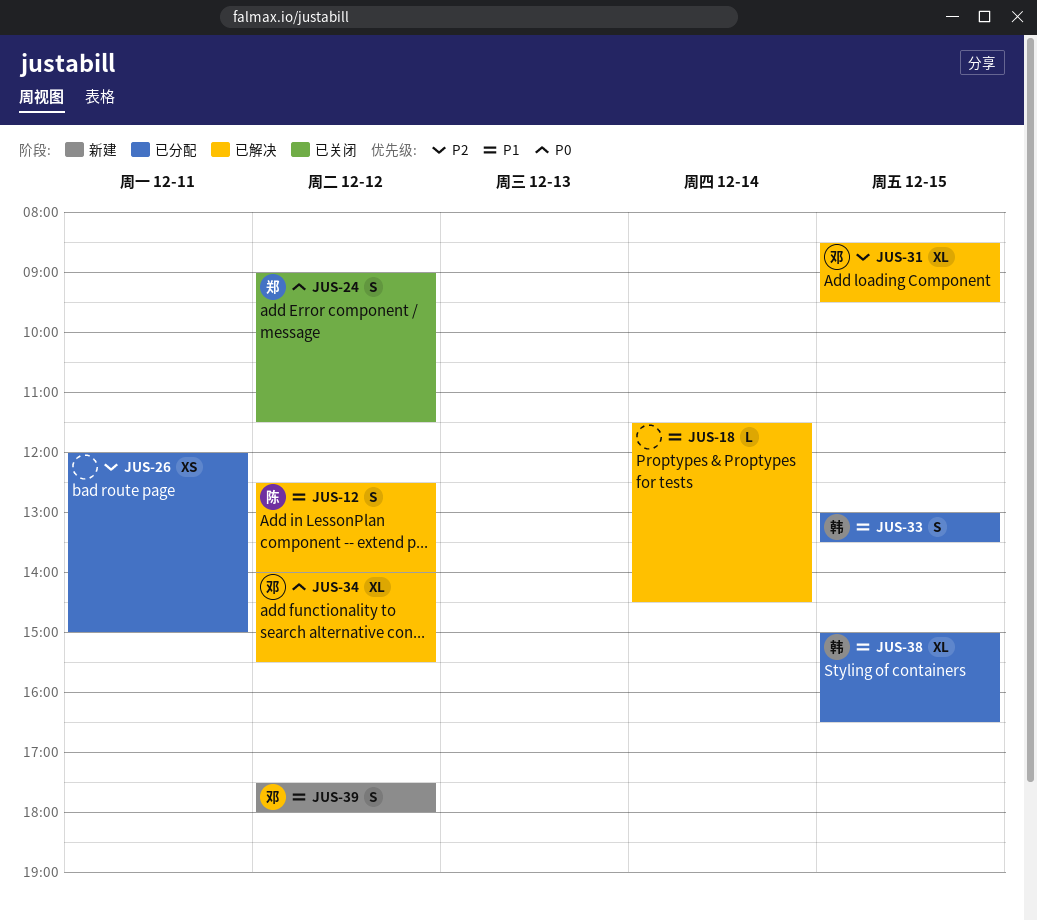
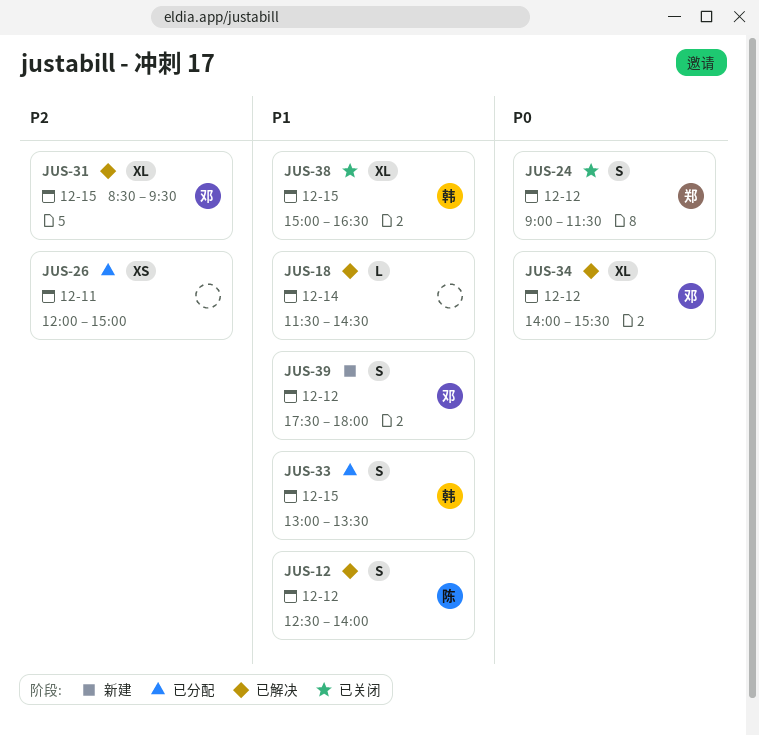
JUS-38, status: 已分配 -> 已关闭

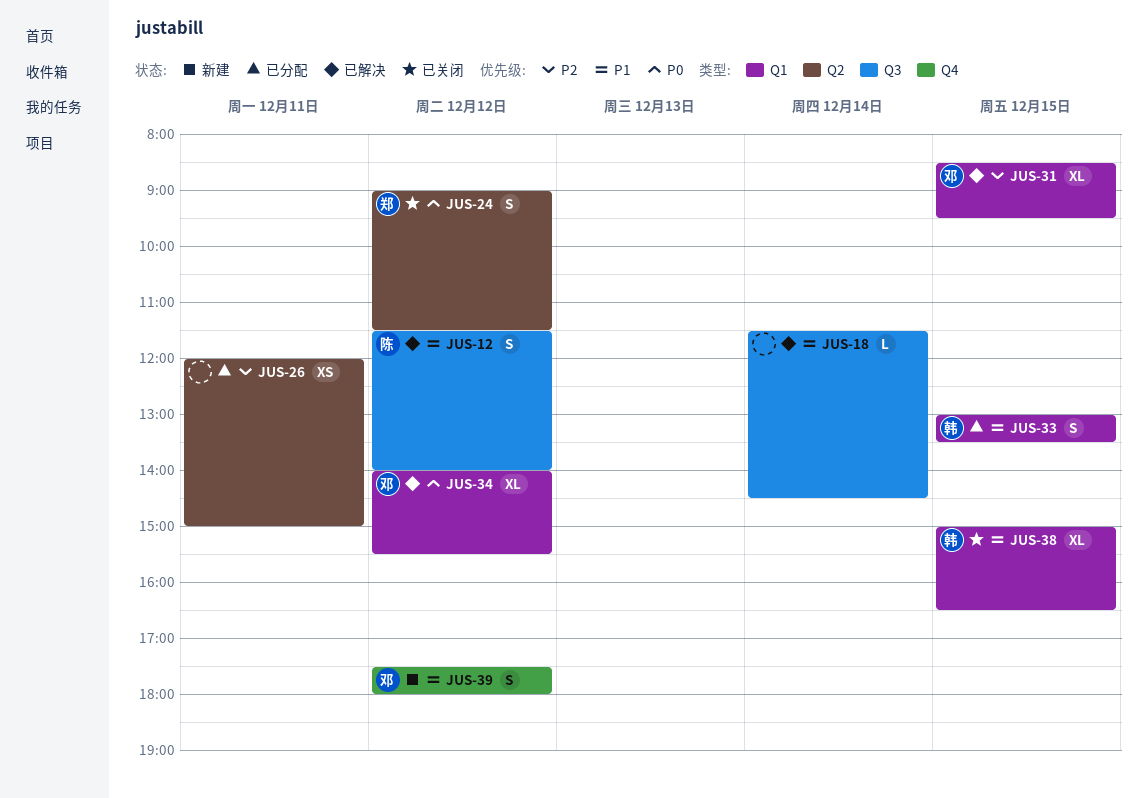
JUS-12, begins: 12:30 -> 11:30

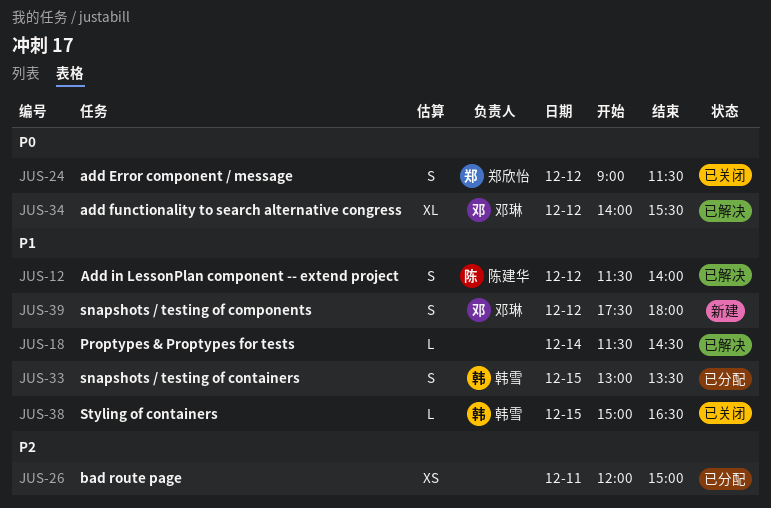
JUS-31: present -> none
JUS-38, estimate: XL -> L

